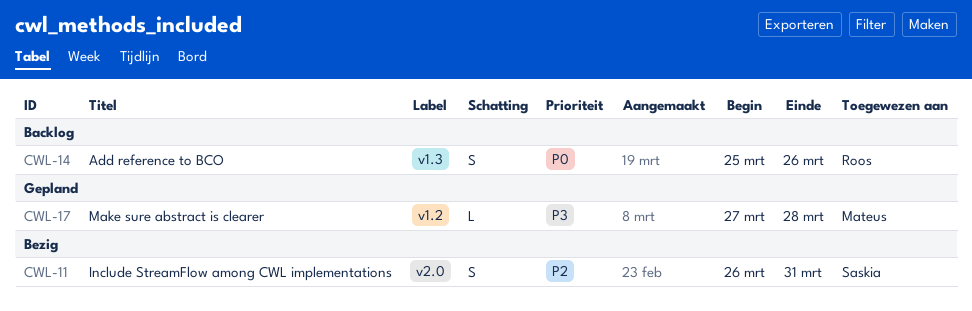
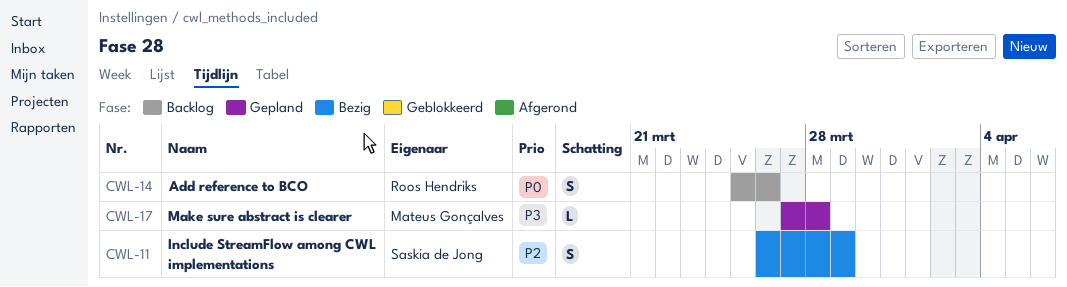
CWL-11, due: Mar 31 -> Mar 29

